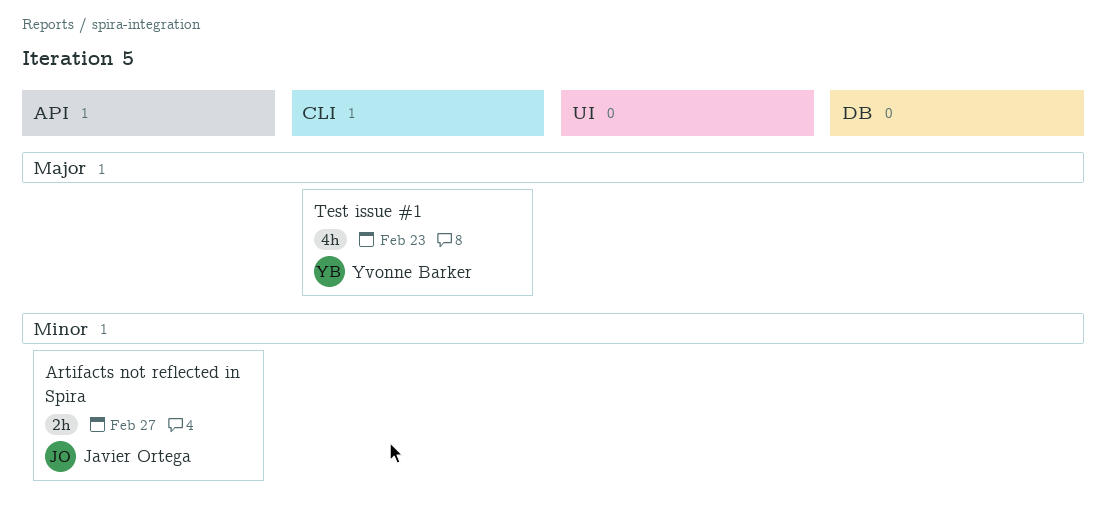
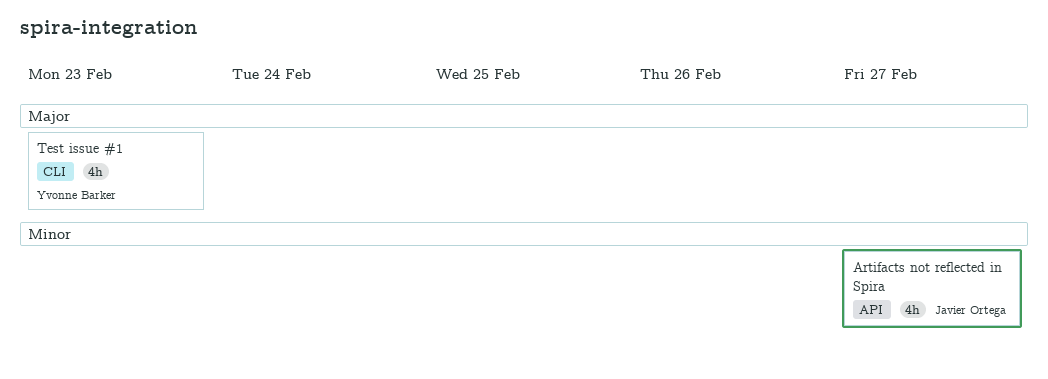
Artifacts not reflected in Spira, estimate: 2h -> 4h

